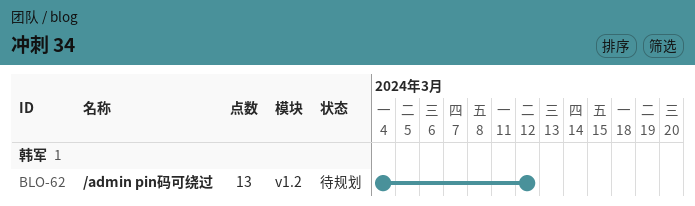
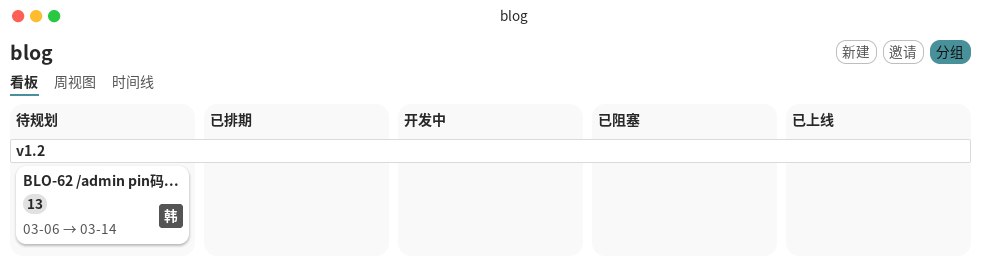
BLO-62, start: Mar 4 -> Mar 6
BLO-62, due: Mar 12 -> Mar 14

